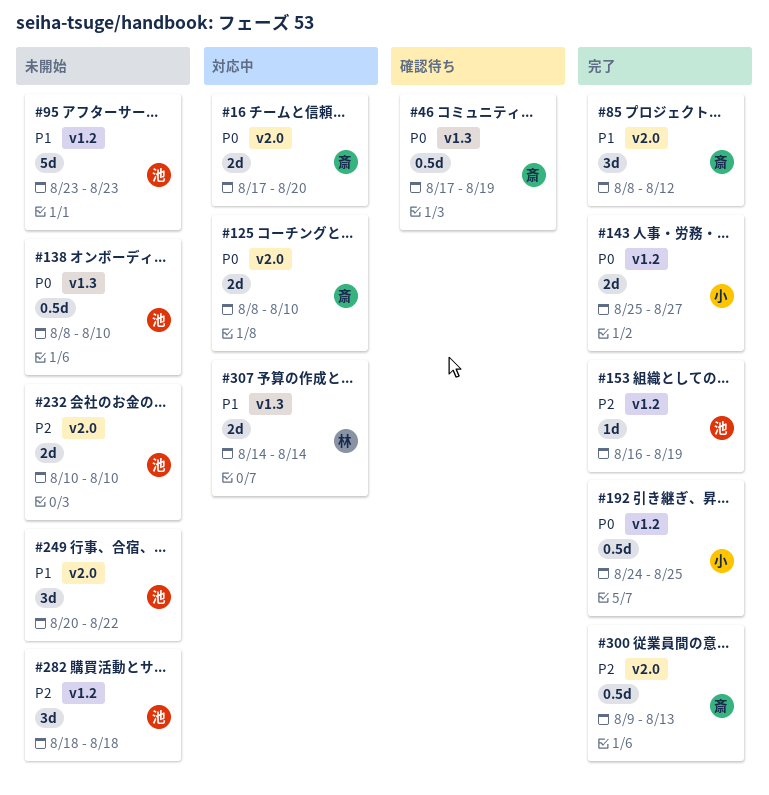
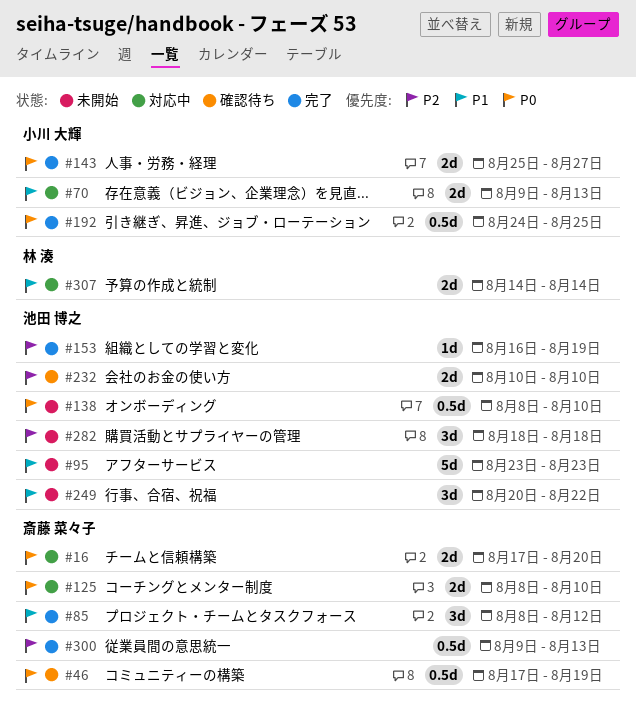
#70: none -> present
#232, status: 未開始 -> 確認待ち

